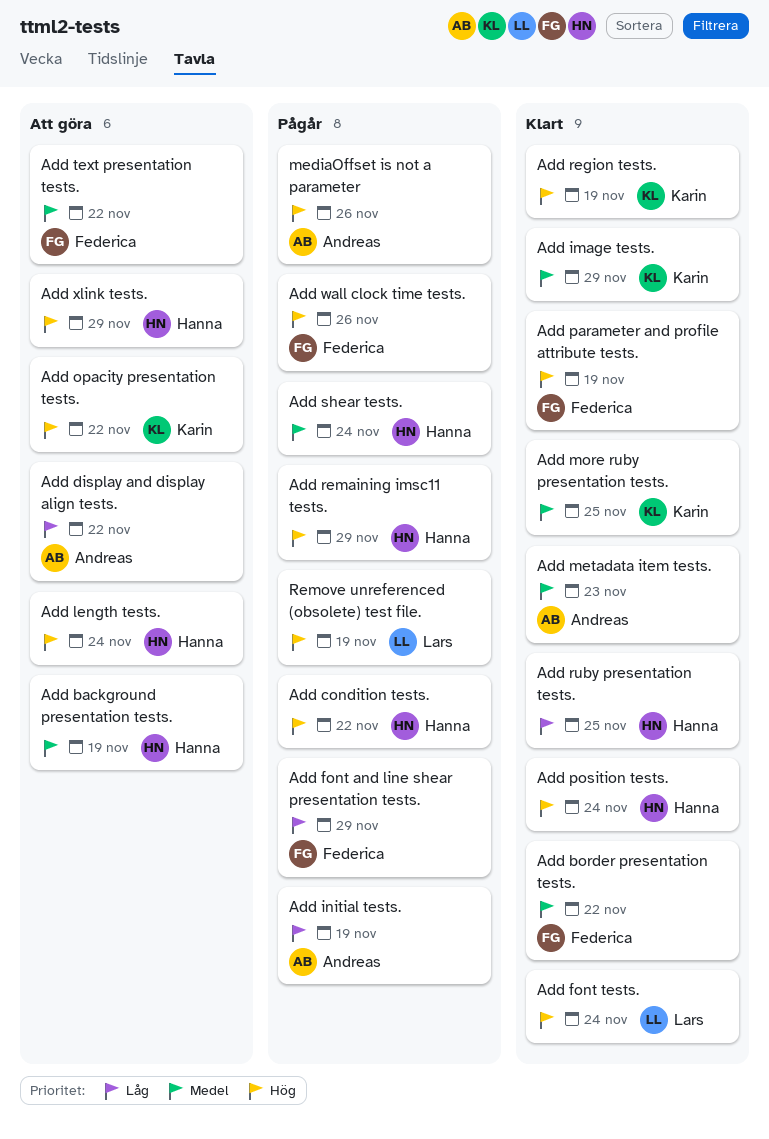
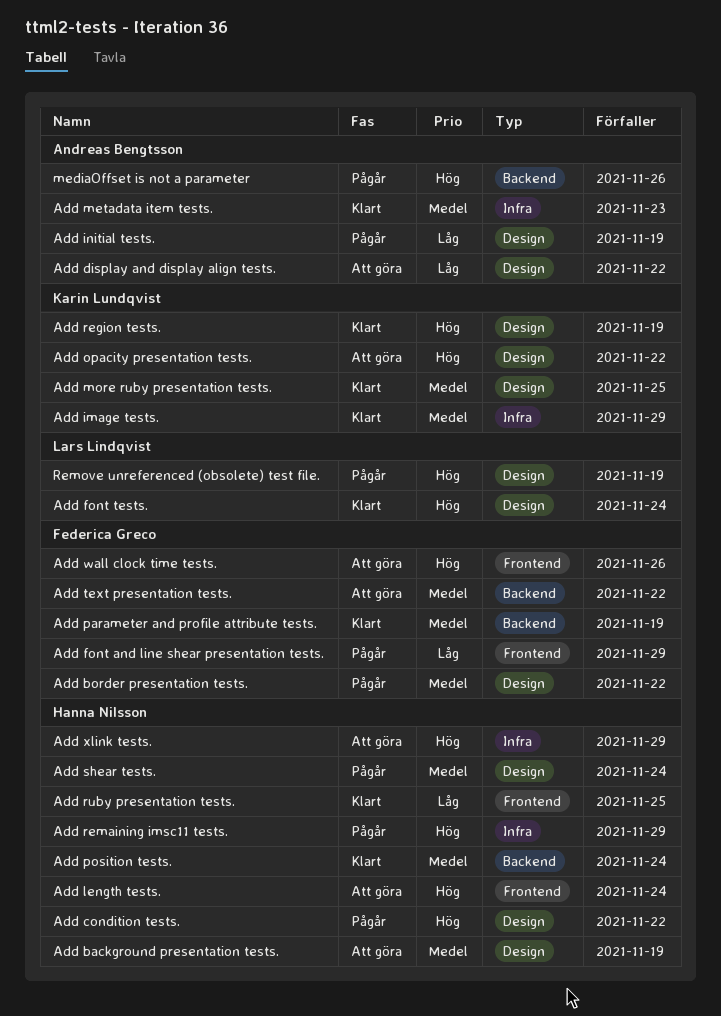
Add border presentation tests., status: Klart -> Pågår
Add parameter and profile attribute tests., priority: Hög -> Medel
Add position tests., priority: Hög -> Medel
Add wall clock time tests., status: Pågår -> Att göra

